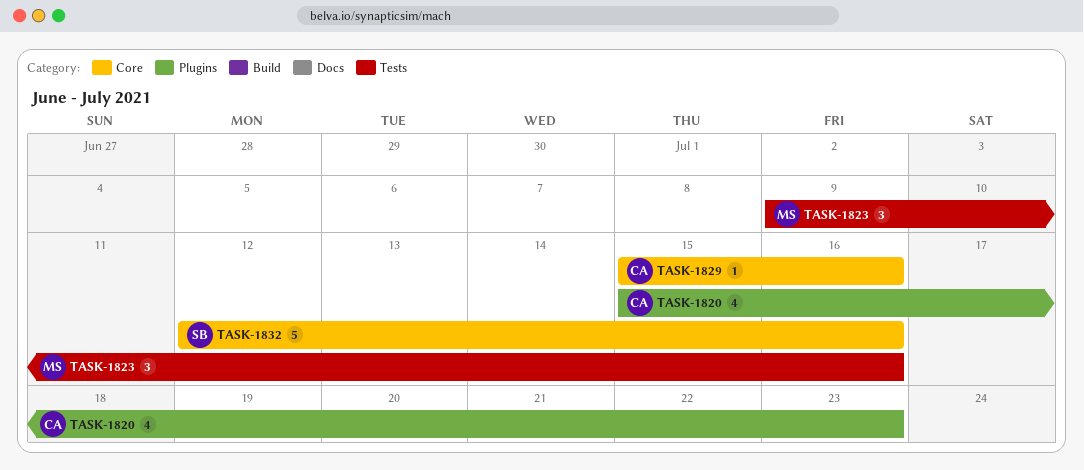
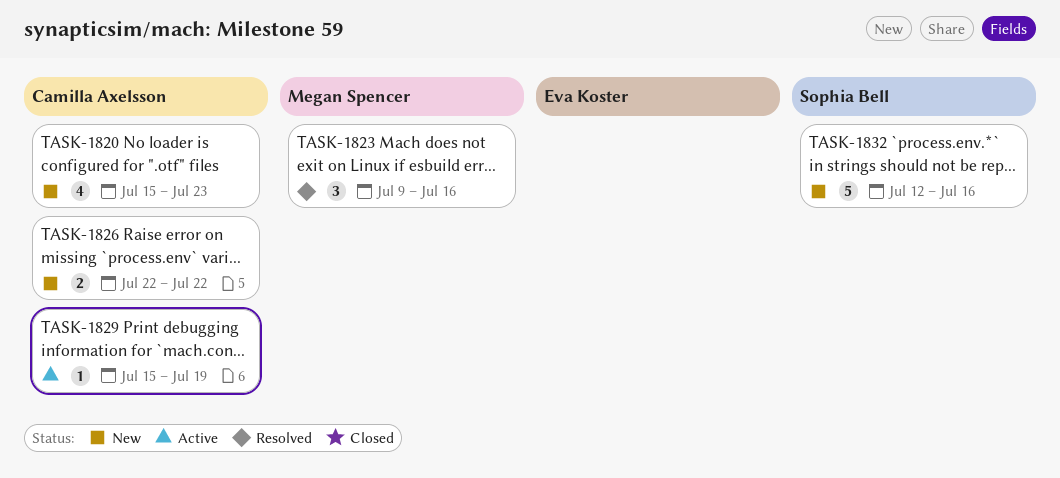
TASK-1826: none -> present
TASK-1829, due: Jul 16 -> Jul 19

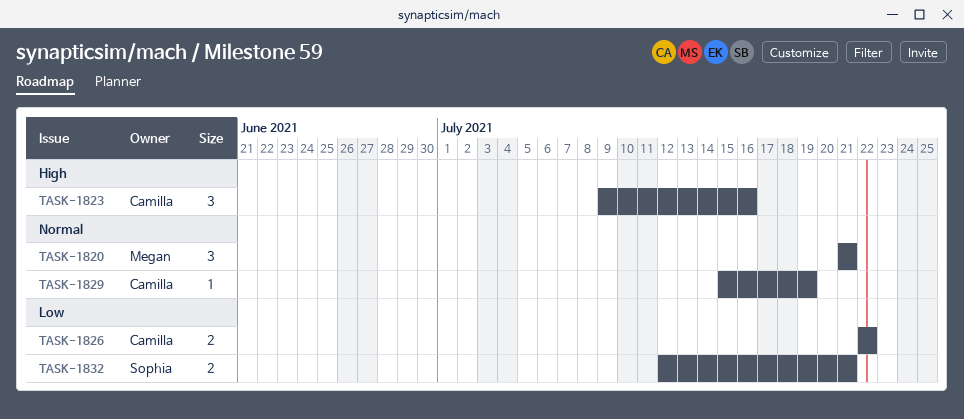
TASK-1820, owner: Camilla Axelsson -> Megan Spencer
TASK-1820, estimate: 4 -> 3
TASK-1820, start: Jul 15 -> Jul 21
TASK-1820, due: Jul 23 -> Jul 21
TASK-1823, owner: Megan Spencer -> Camilla Axelsson
TASK-1832, estimate: 5 -> 2
TASK-1832, due: Jul 16 -> Jul 21

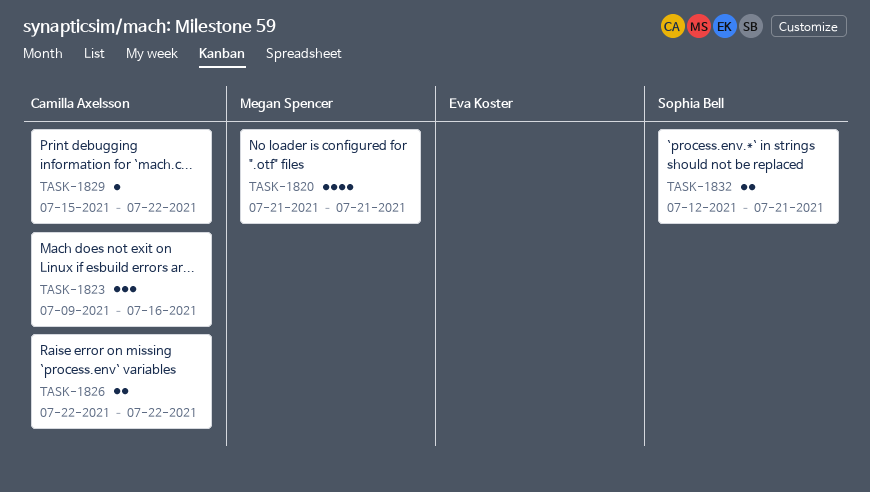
TASK-1820, estimate: 3 -> 4
TASK-1829, due: Jul 19 -> Jul 22

